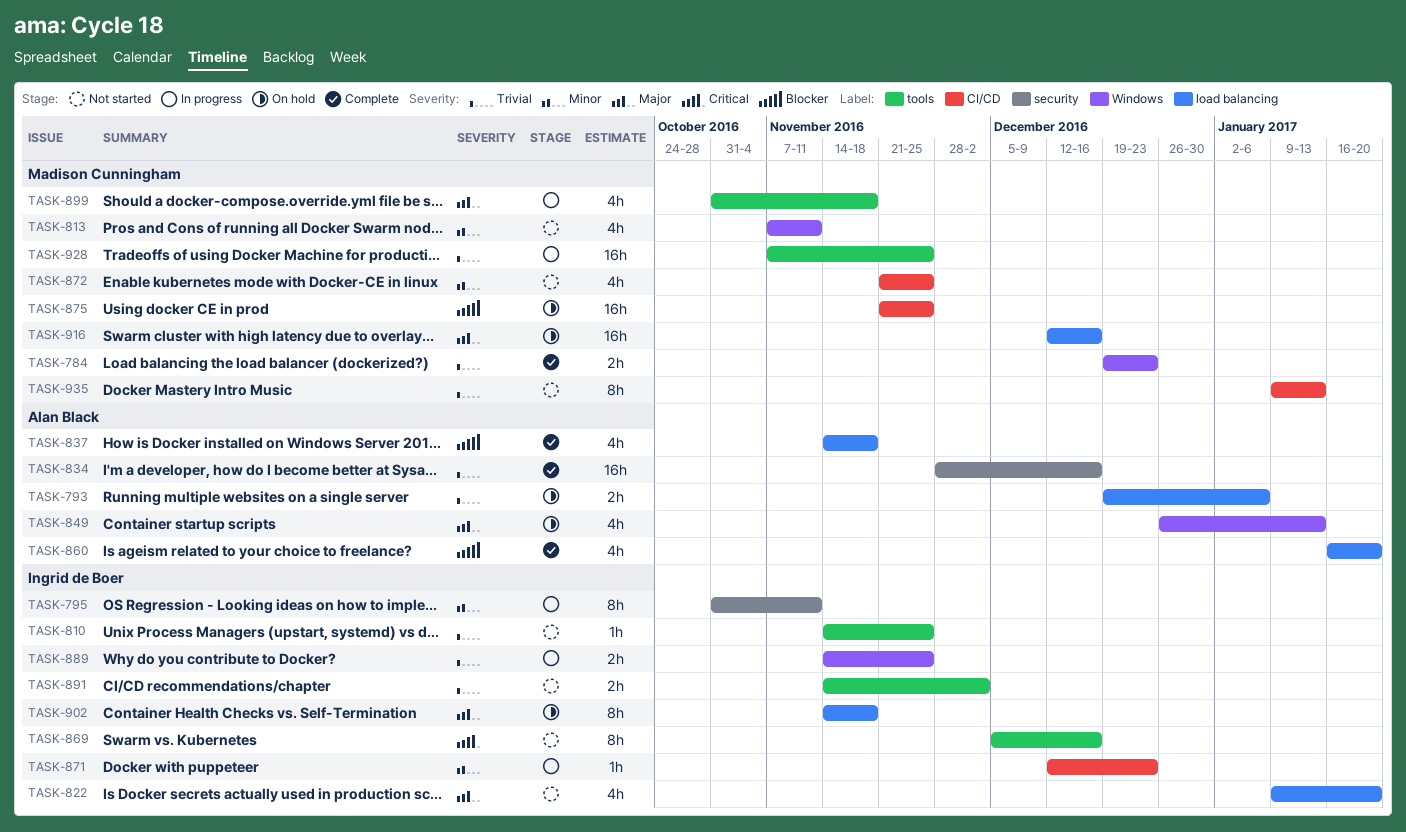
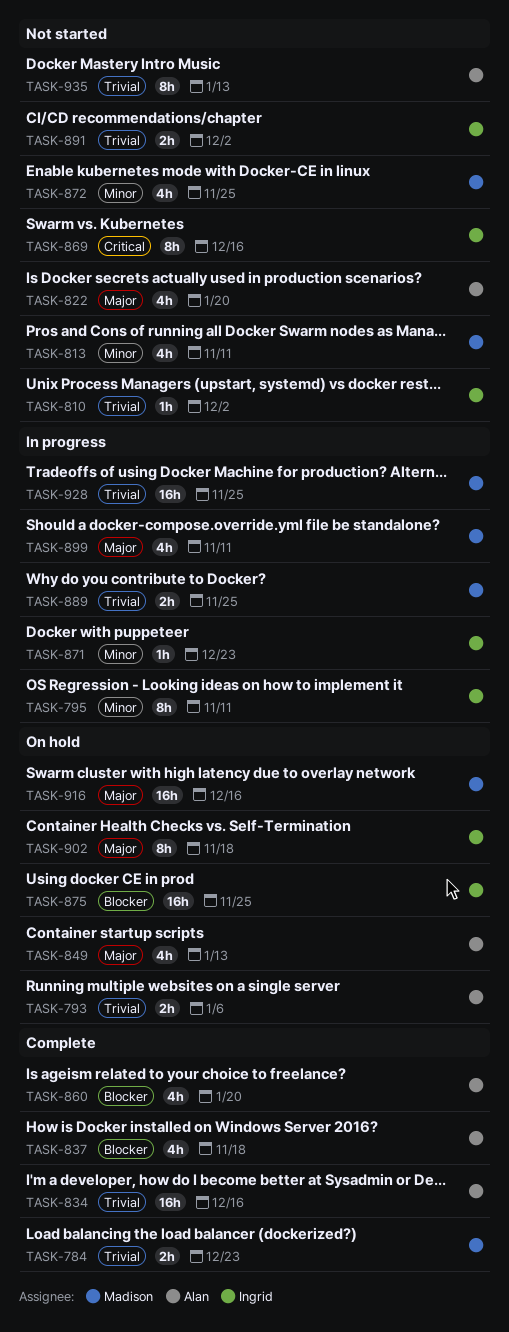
TASK-810, due: Nov 25 -> Dec 2
TASK-822, owner: Ingrid de Boer -> Alan Black
TASK-875, owner: Madison Cunningham -> Ingrid de Boer
TASK-889, owner: Ingrid de Boer -> Madison Cunningham
TASK-899, due: Nov 18 -> Nov 11
TASK-935, owner: Madison Cunningham -> Alan Black

